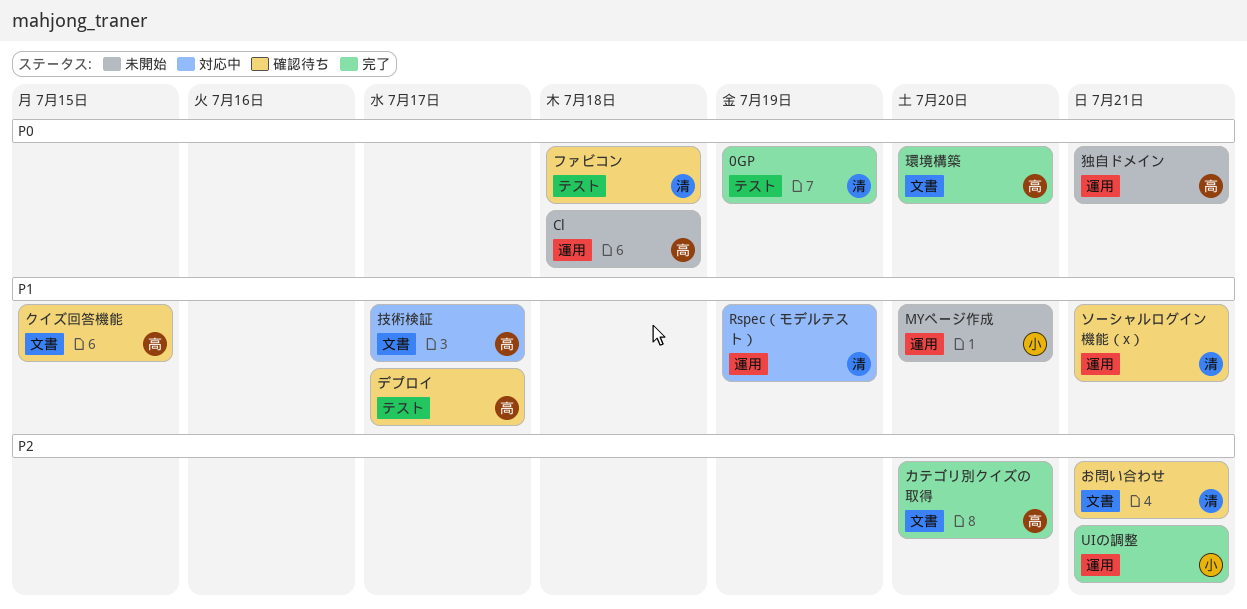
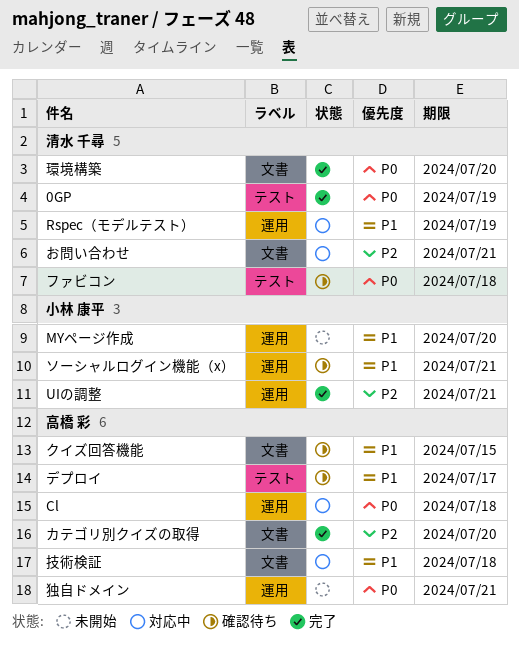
Cl, status: 未開始 -> 対応中
お問い合わせ, status: 確認待ち -> 対応中
ソーシャルログイン機能（x）, owner: 清水 千尋 -> 小林 康平
技術検証, due: Jul 17 -> Jul 18
環境構築, owner: 高橋 彩 -> 清水 千尋

